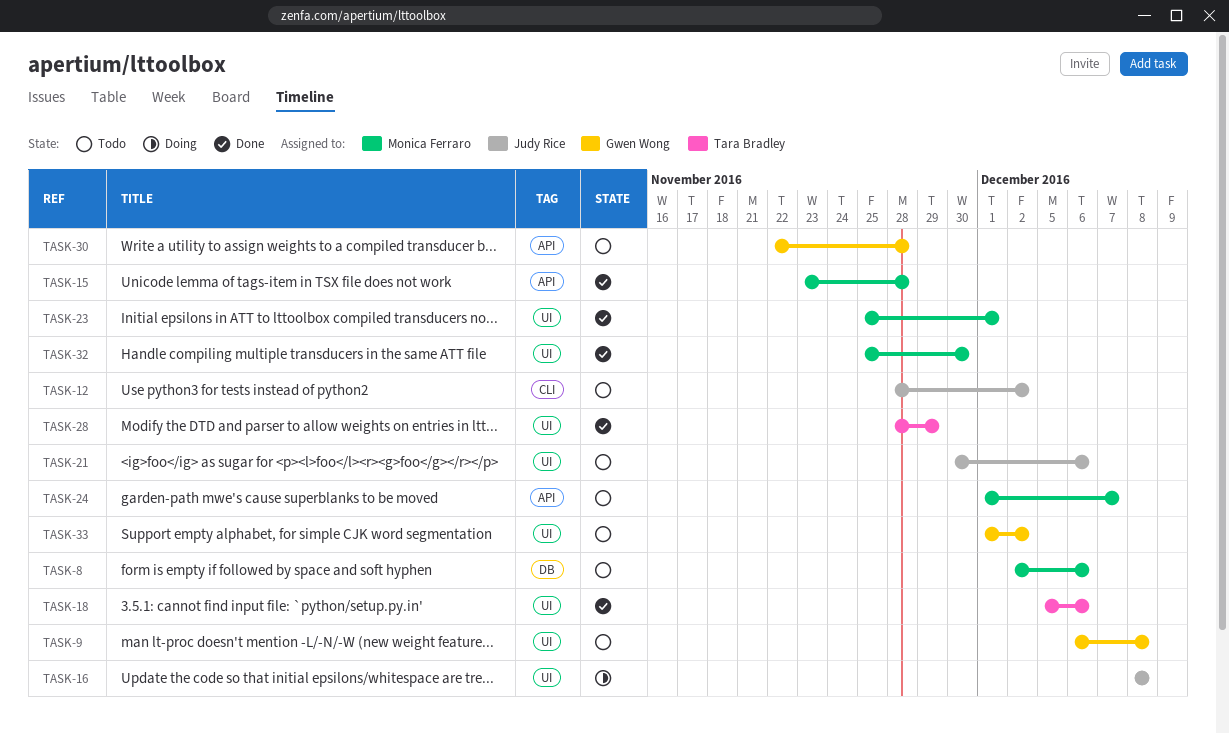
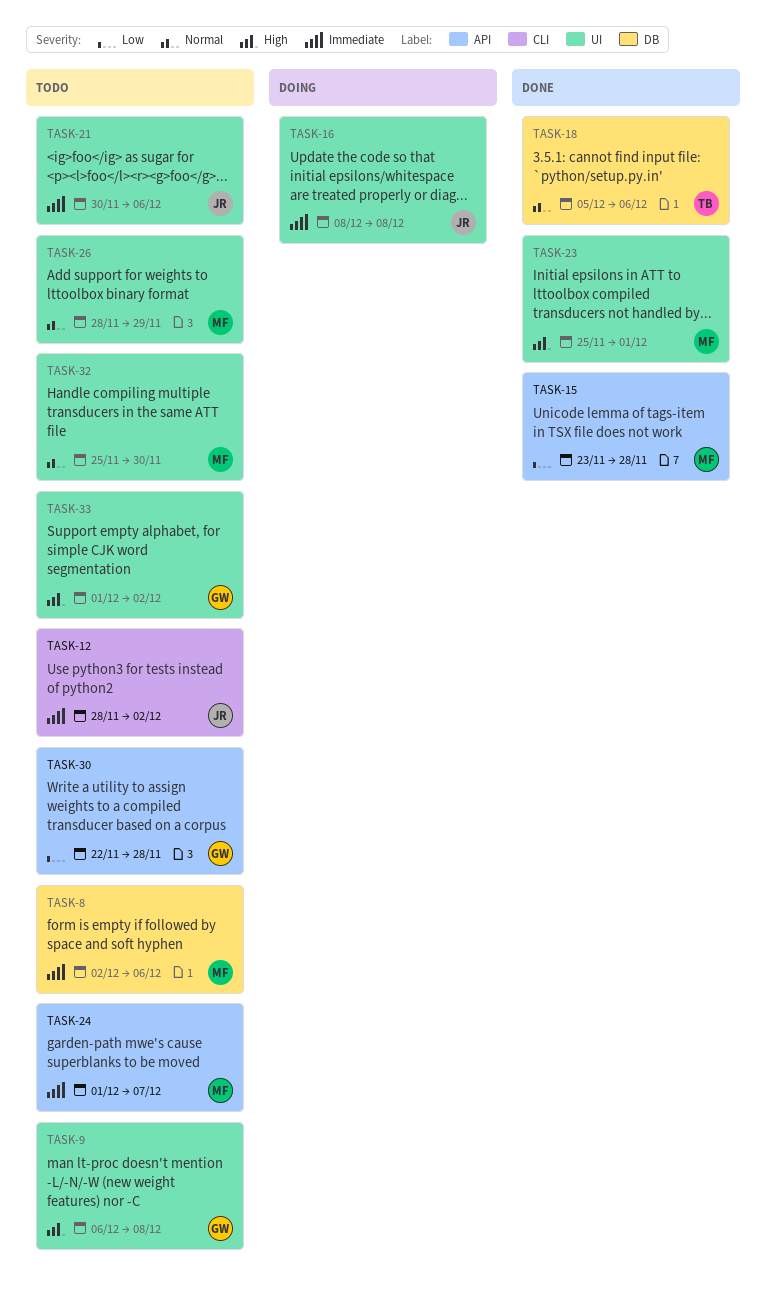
TASK-18, label: UI -> DB
TASK-26: none -> present
TASK-28: present -> none
TASK-32, status: Done -> Todo

